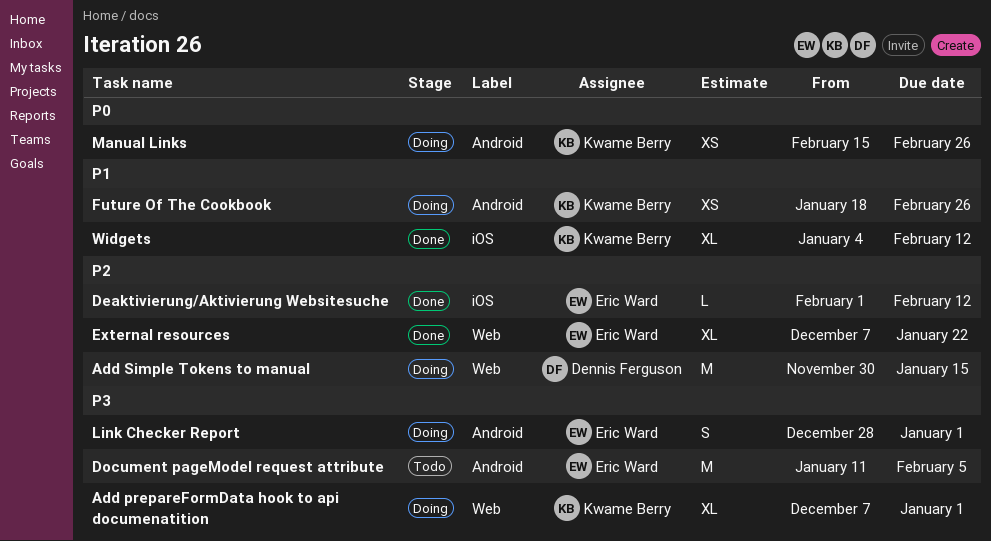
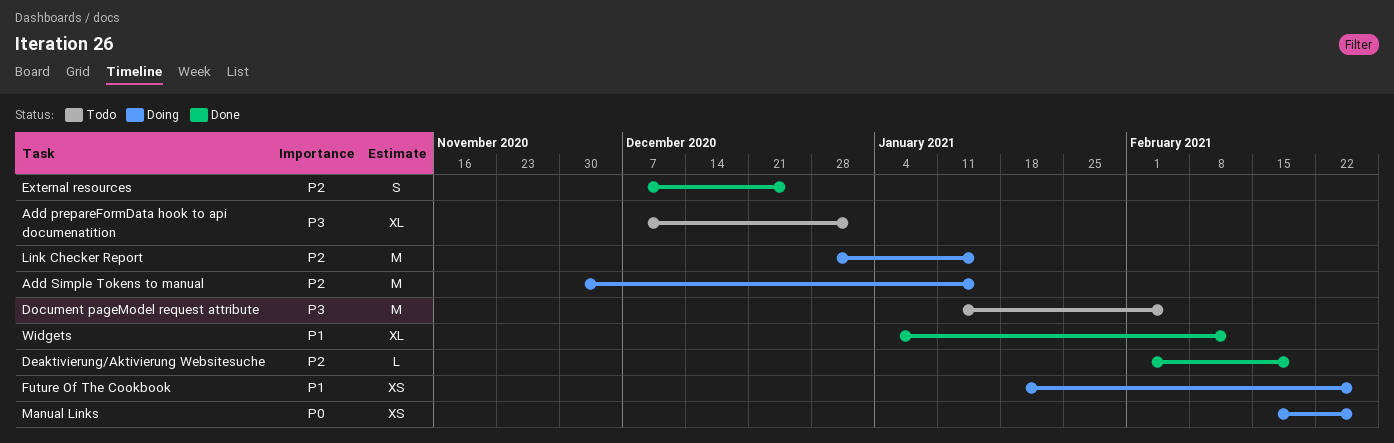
Add prepareFormData hook to api documenatition, status: Doing -> Todo
Deaktivierung/Aktivierung Websitesuche, due: Feb 12 -> Feb 19
External resources, estimate: XL -> S
External resources, due: Jan 22 -> Dec 25
Link Checker Report, priority: P3 -> P2
Link Checker Report, estimate: S -> M
Link Checker Report, due: Jan 1 -> Jan 15

